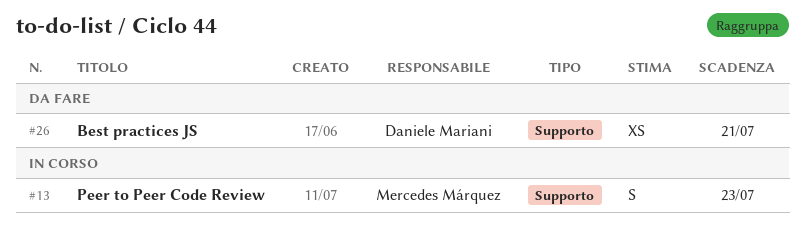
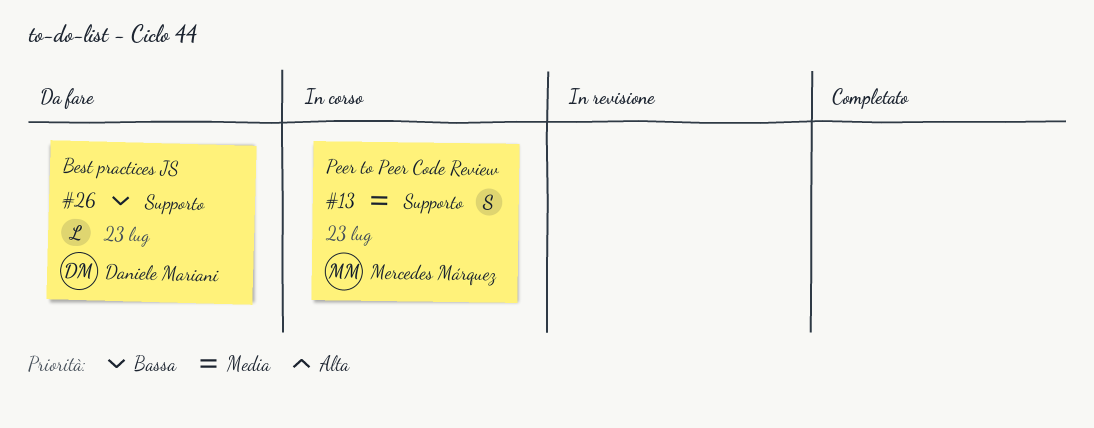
#26, estimate: XS -> L
#26, due: Jul 21 -> Jul 23

